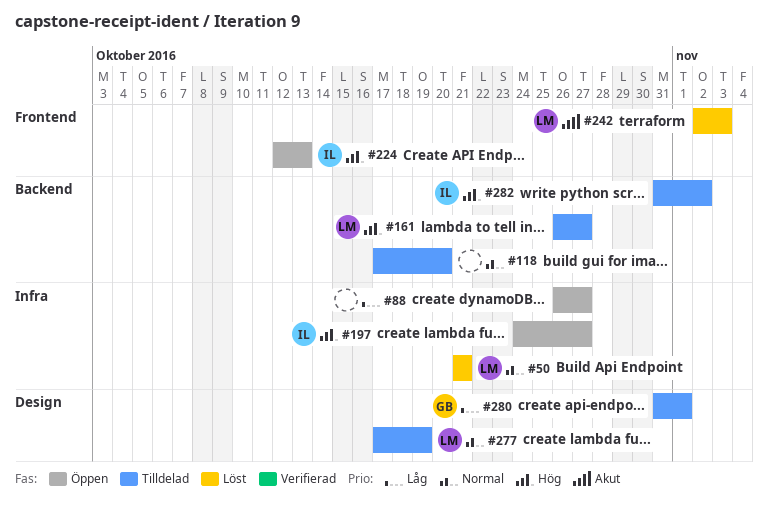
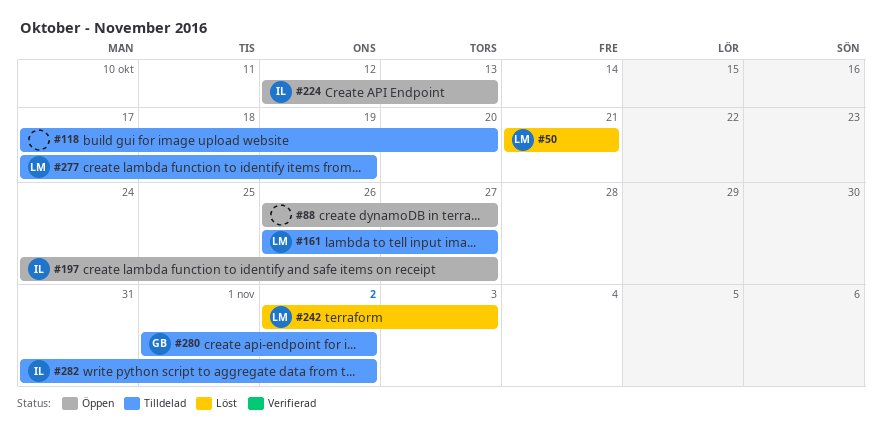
#280, start: Oct 31 -> Nov 1
#280, due: Nov 1 -> Nov 2

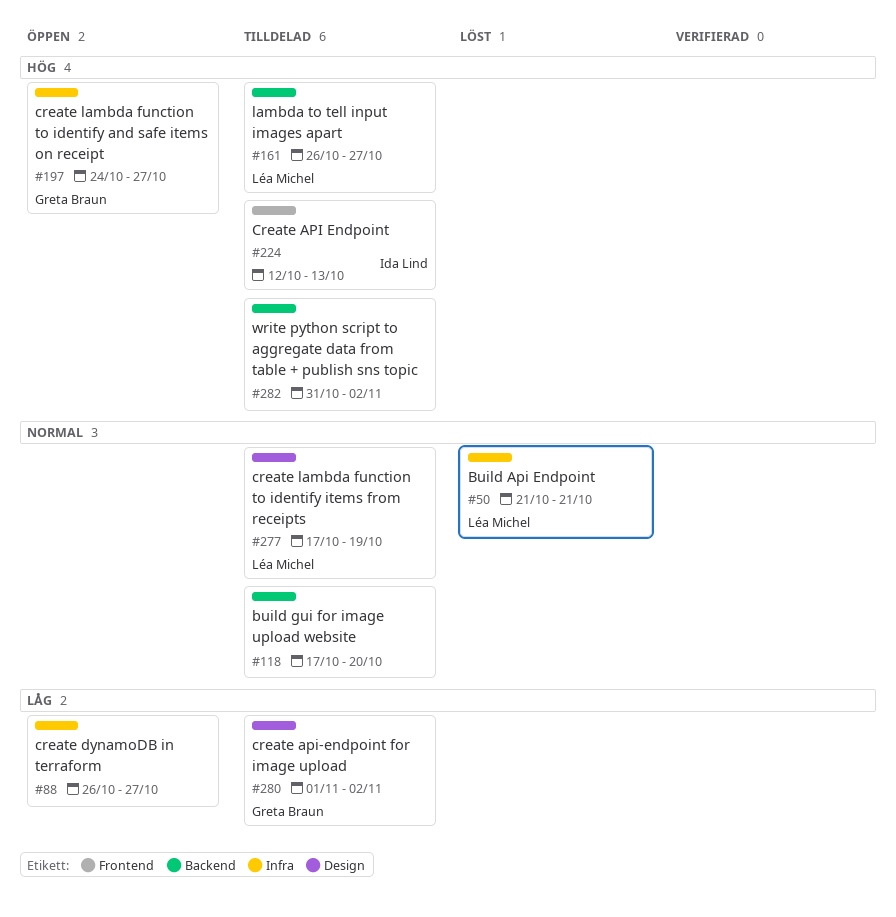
#197, owner: Ida Lind -> Greta Braun
#224, status: Öppen -> Tilldelad
#242: present -> none
#282, owner: Ida Lind -> none

